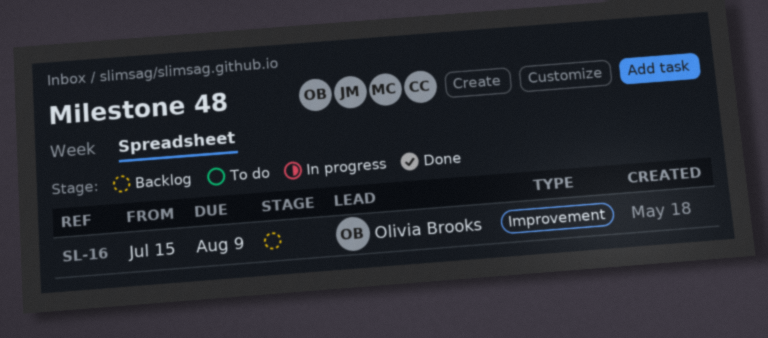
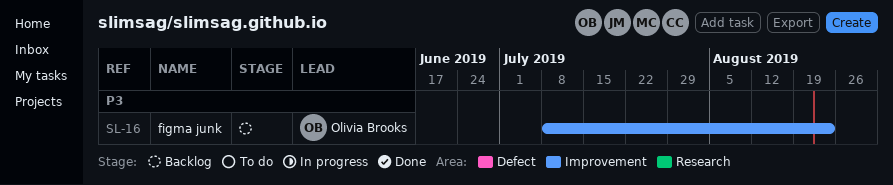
SL-16, start: Jul 15 -> Jul 8
SL-16, due: Aug 9 -> Aug 23

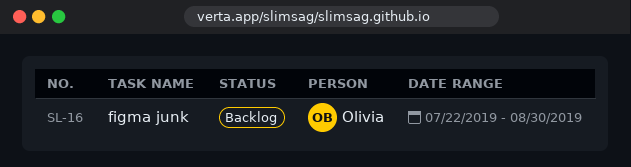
SL-16, start: Jul 8 -> Jul 22
SL-16, due: Aug 23 -> Aug 30

